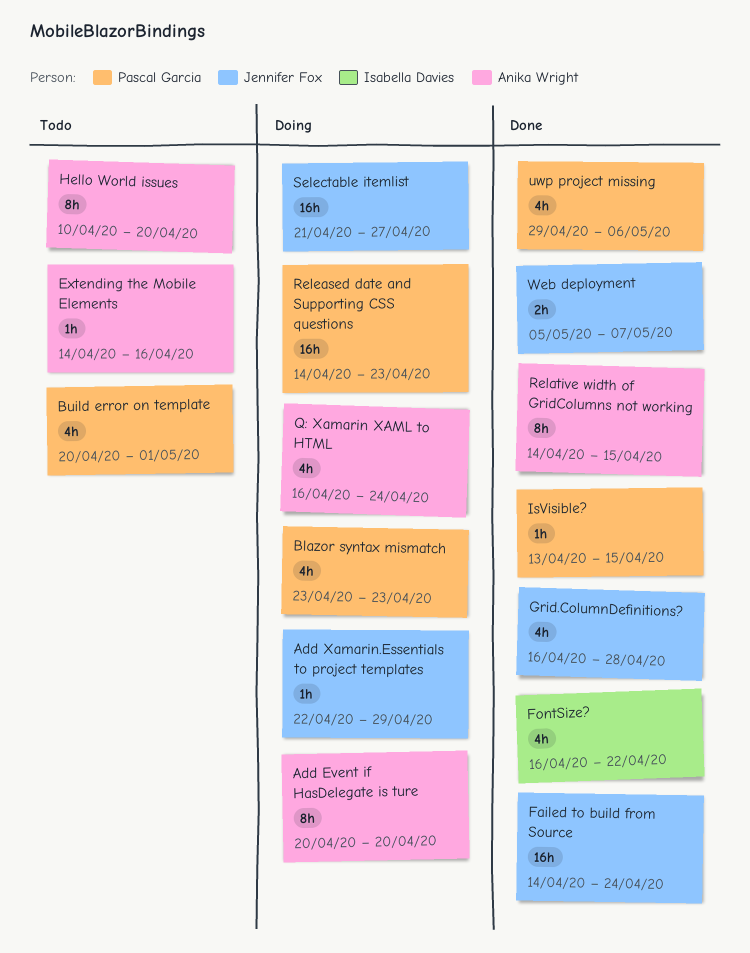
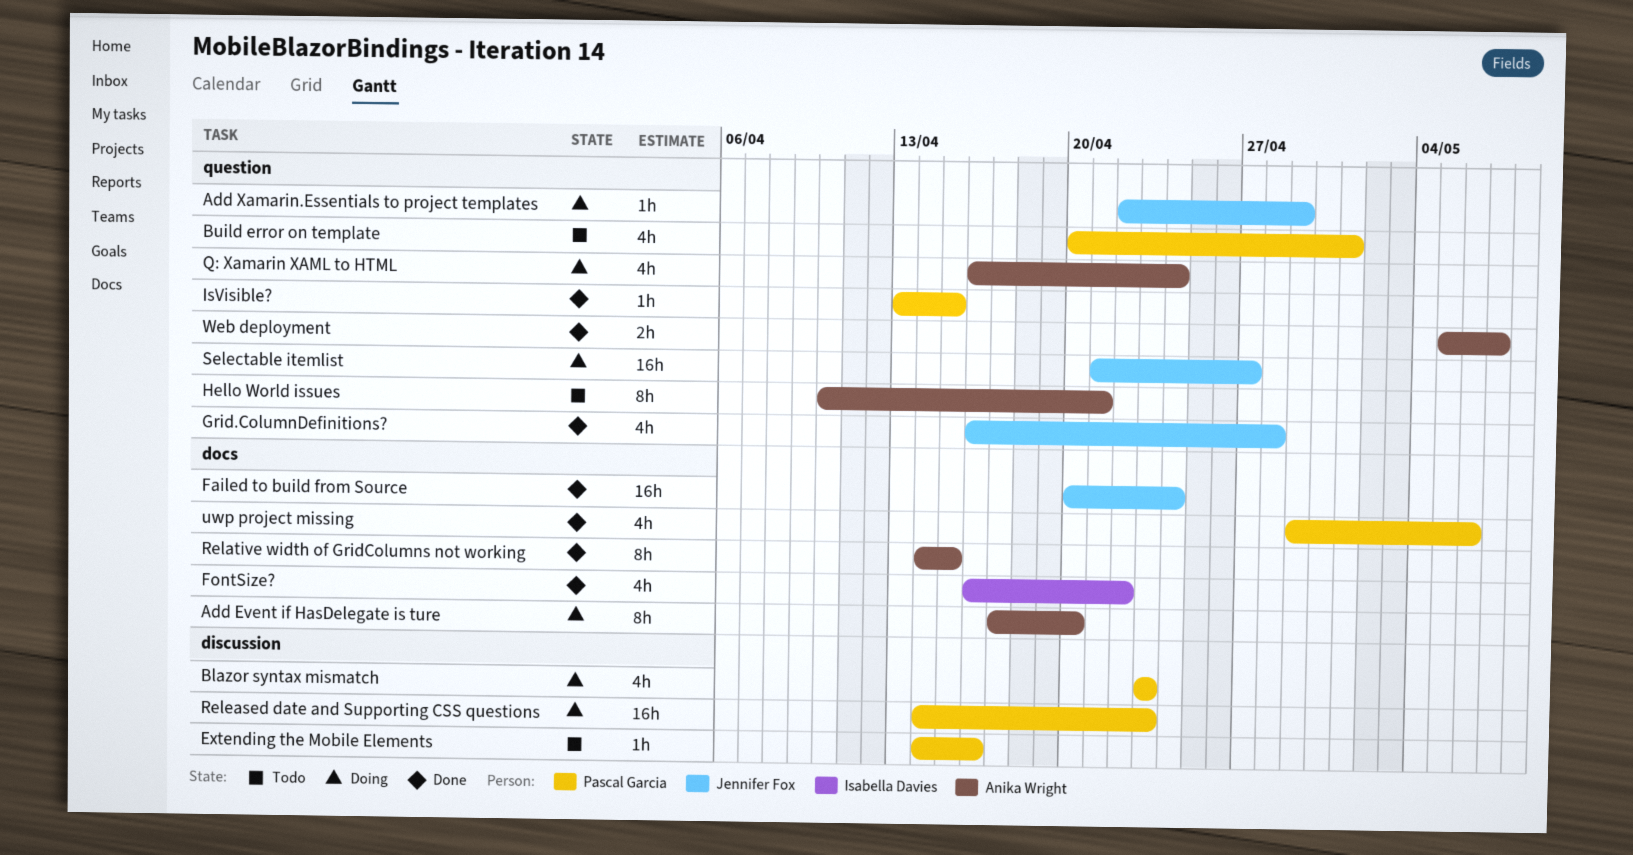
Add Event if HasDelegate is ture, start: Apr 20 -> Apr 17
Extending the Mobile Elements, owner: Anika Wright -> Pascal Garcia
Failed to build from Source, start: Apr 14 -> Apr 20
Hello World issues, due: Apr 20 -> Apr 21
Web deployment, owner: Jennifer Fox -> Anika Wright

